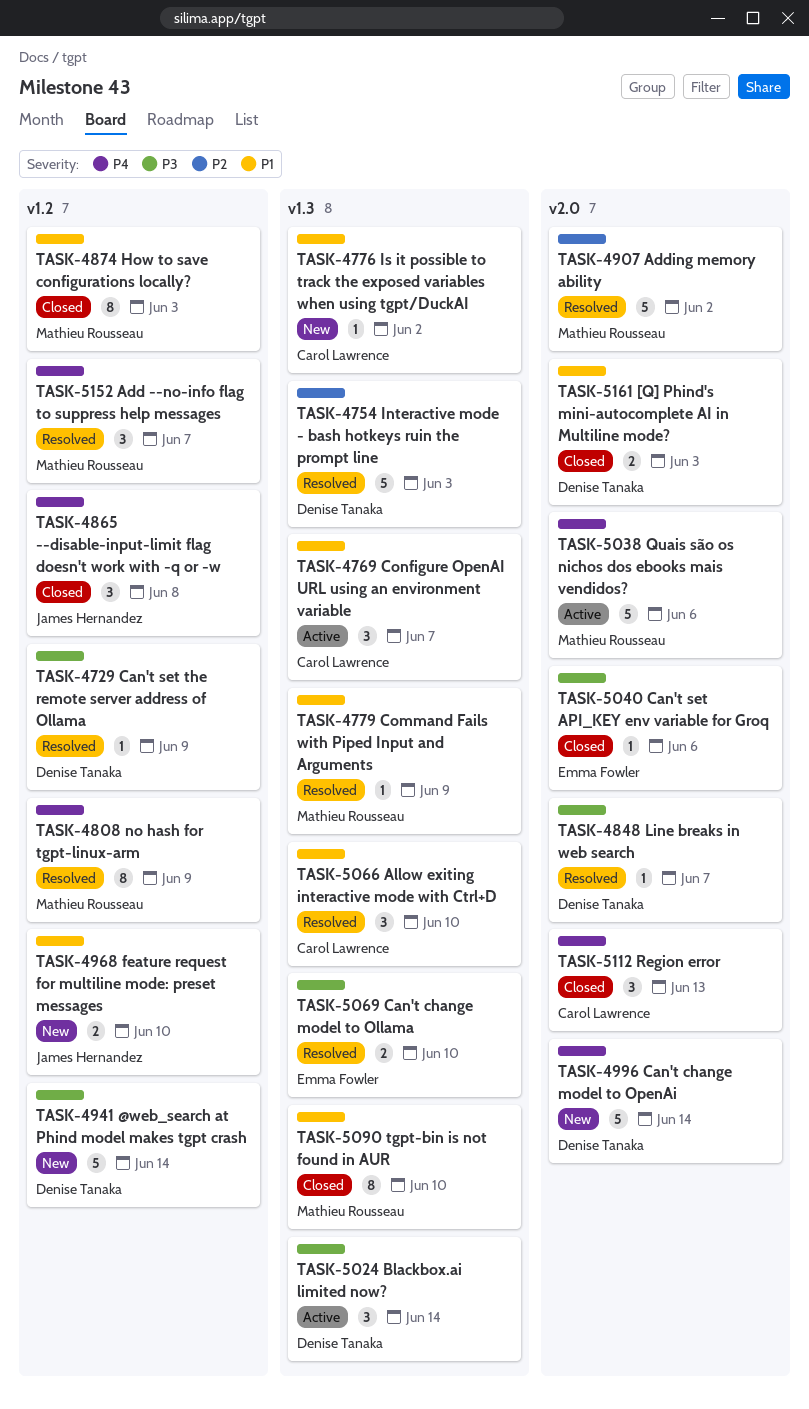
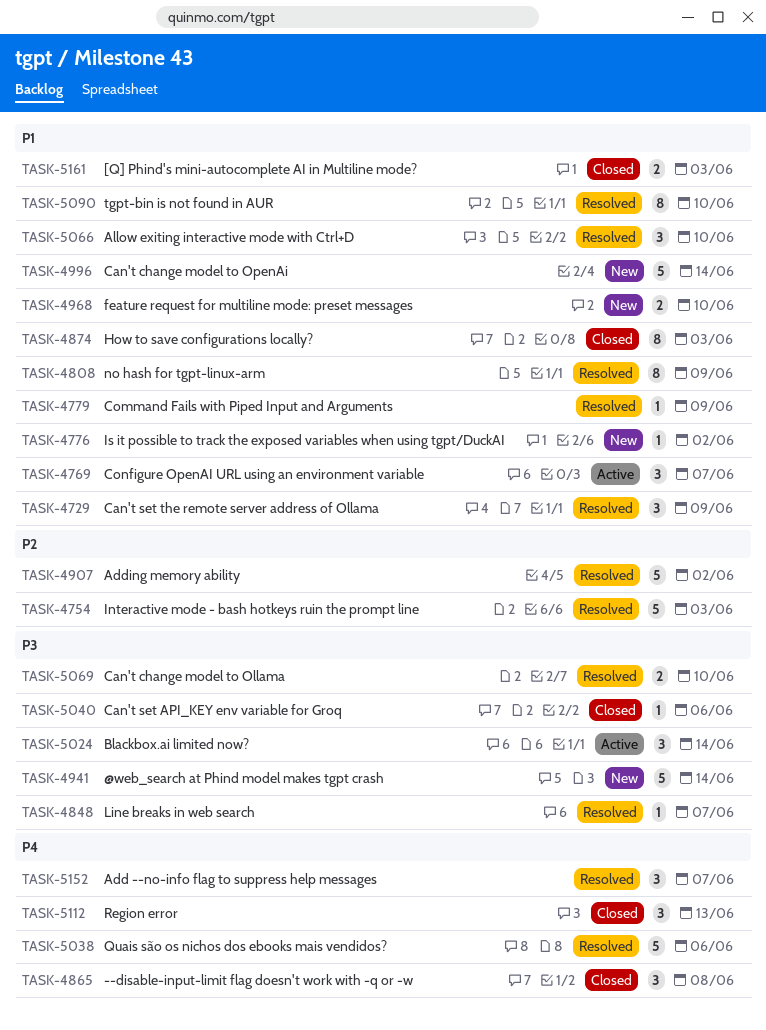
TASK-4729, priority: P3 -> P1
TASK-4729, estimate: 1 -> 3
TASK-4808, priority: P4 -> P1
TASK-4996, priority: P4 -> P1
TASK-5038, status: Active -> Resolved
TASK-5090, status: Closed -> Resolved

